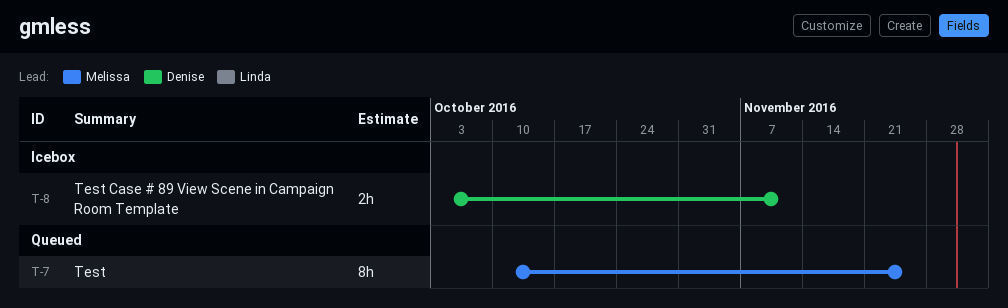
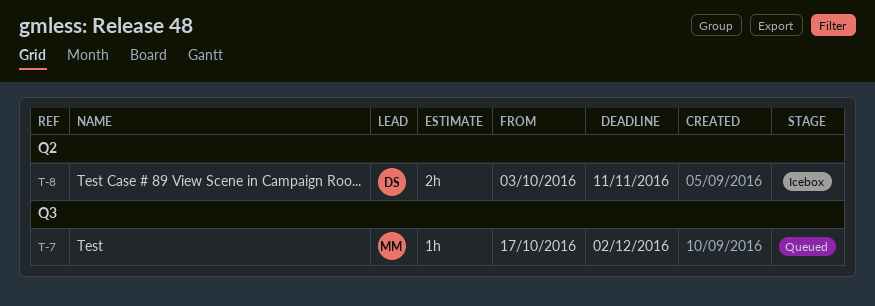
T-7, estimate: 8h -> 1h
T-7, start: Oct 10 -> Oct 17
T-7, due: Nov 25 -> Dec 2

